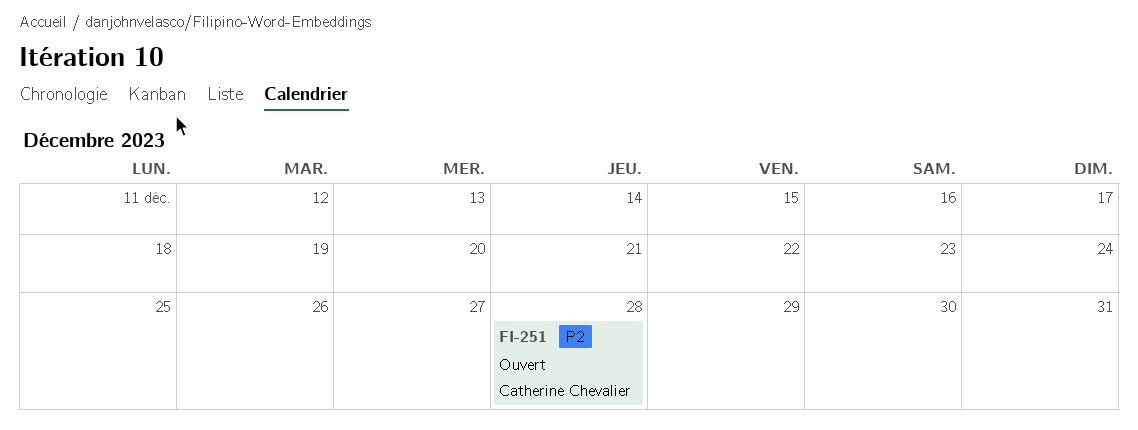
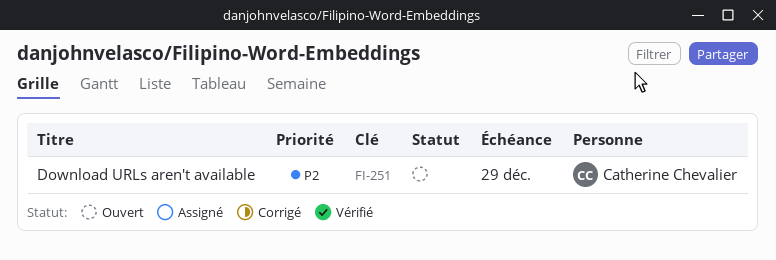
FI-251, due: Dec 28 -> Dec 29

